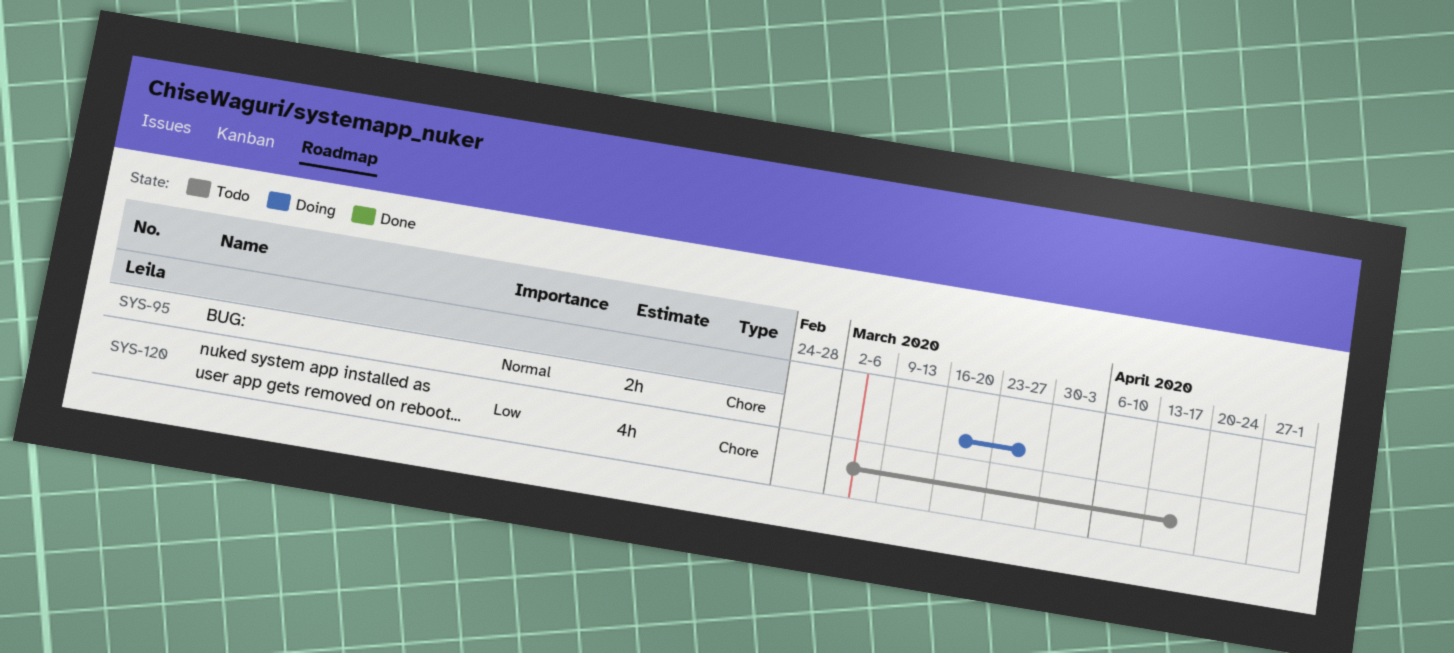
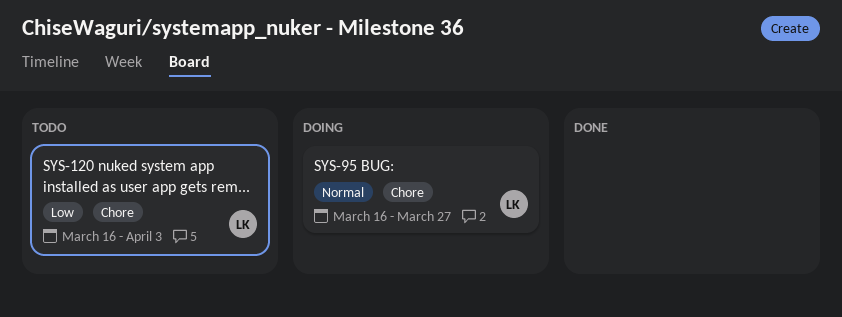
SYS-120, start: Mar 2 -> Mar 16
SYS-120, due: Apr 17 -> Apr 3

